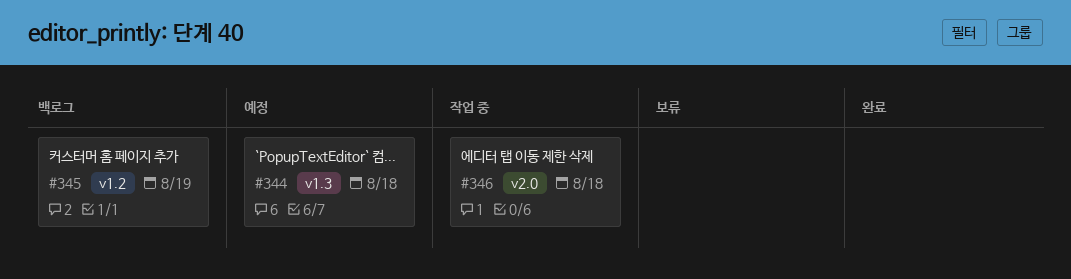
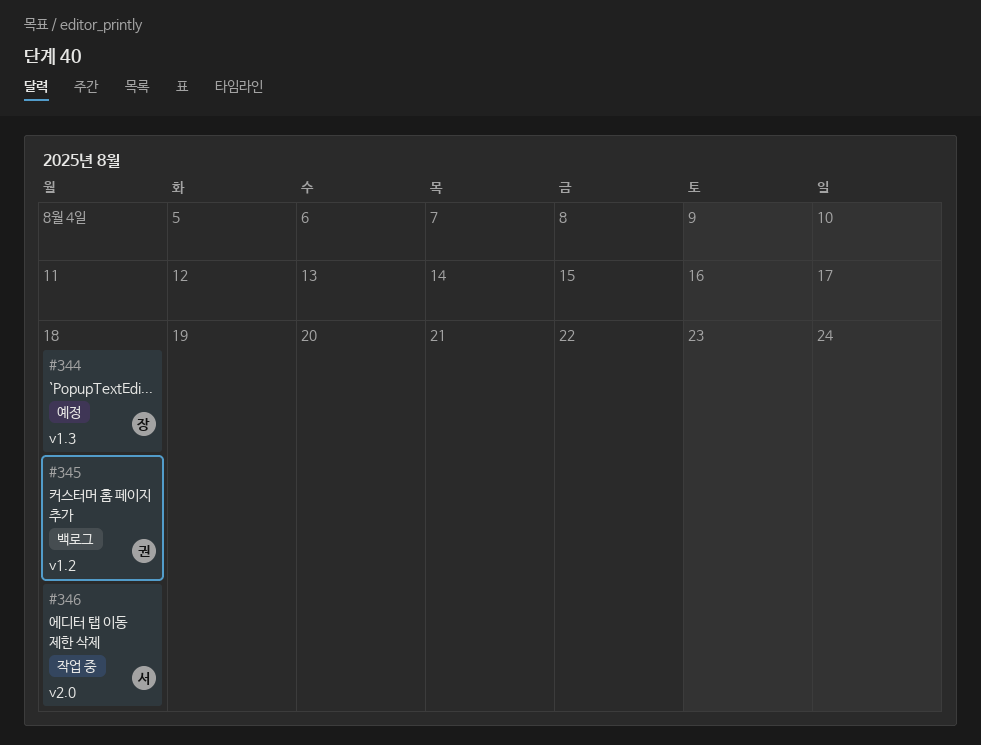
#345, due: Aug 19 -> Aug 18

